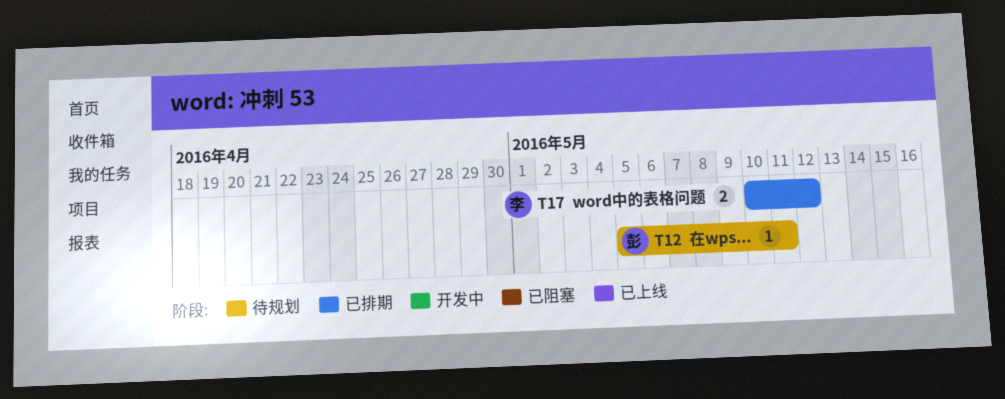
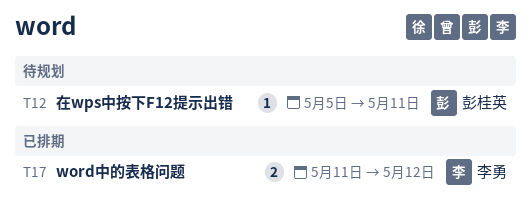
T17, start: May 10 -> May 11

